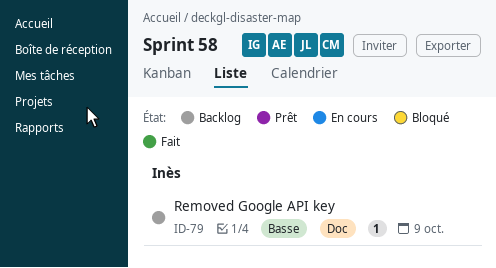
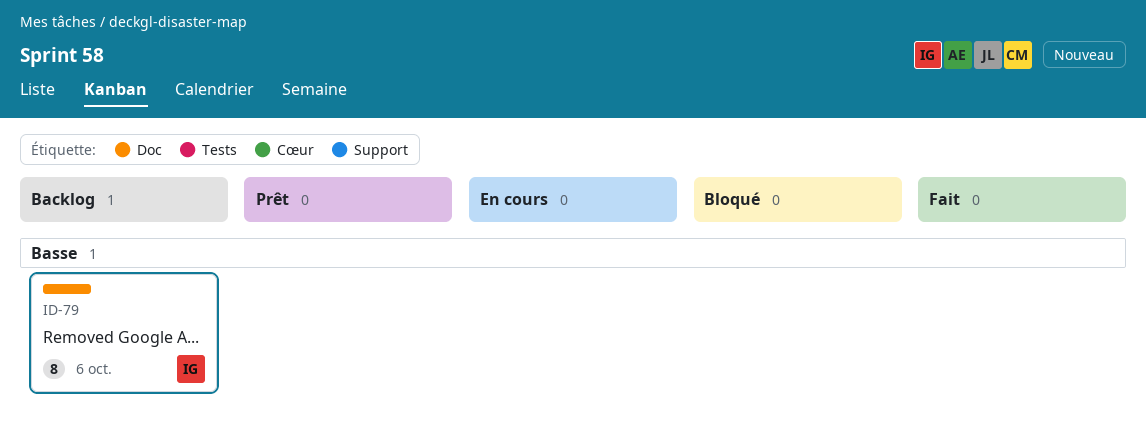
ID-79, estimate: 1 -> 8
ID-79, due: Oct 9 -> Oct 6

